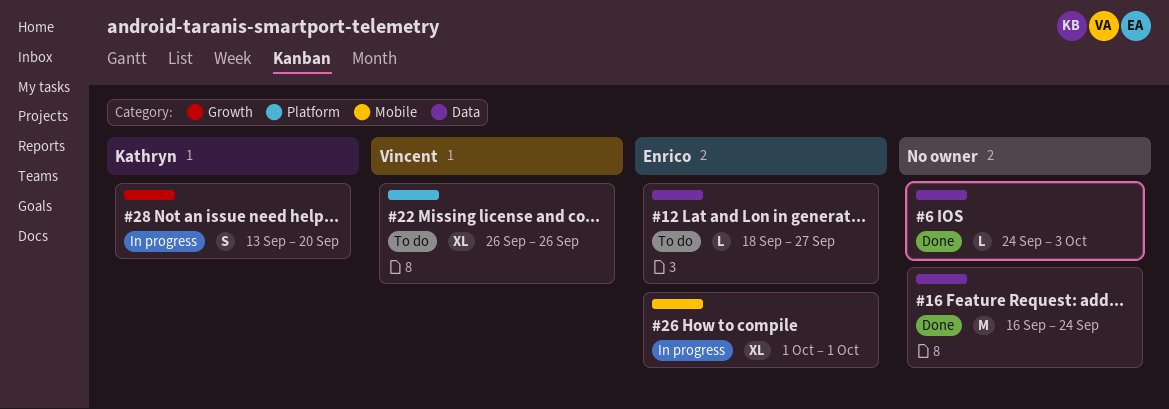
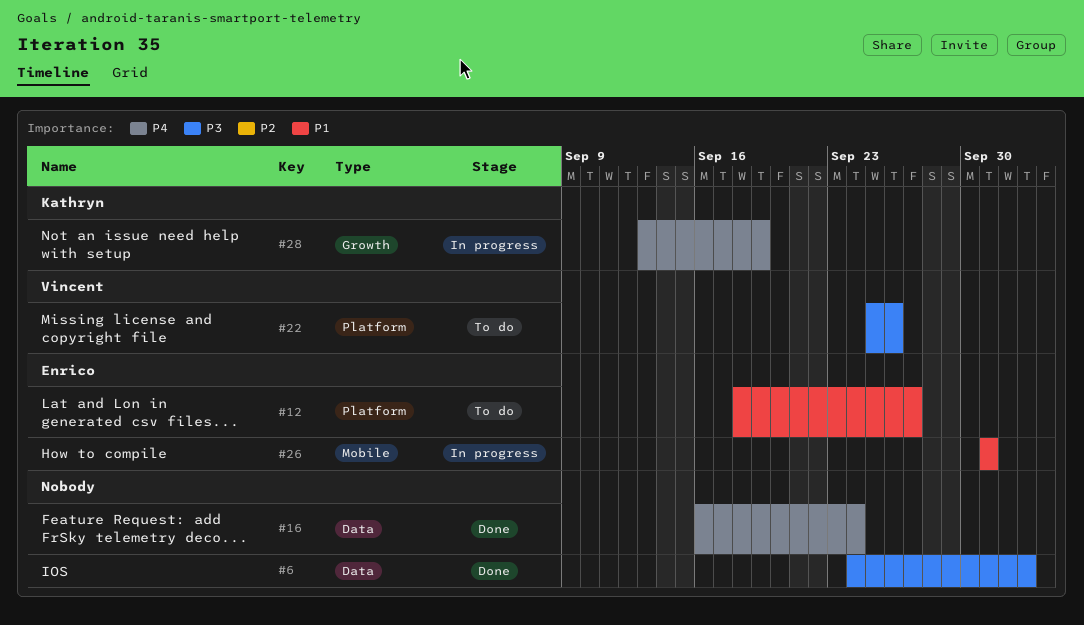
#12, label: Data -> Platform
#22, start: Sep 26 -> Sep 25
#28, due: Sep 20 -> Sep 19

